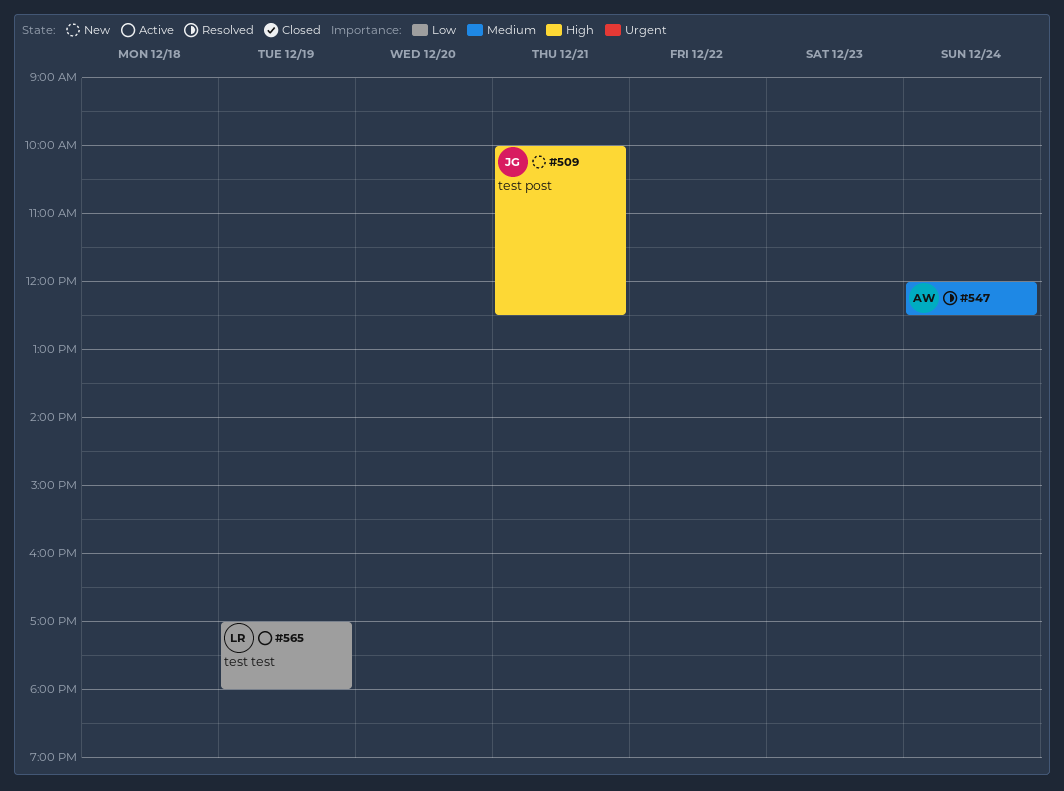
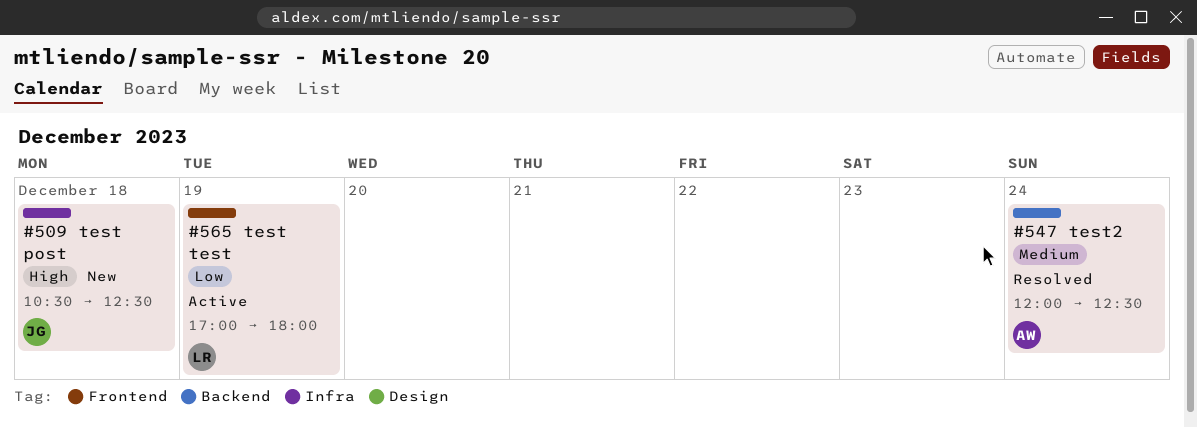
#509, day: Dec 21 -> Dec 18
#509, begins: 10:00 -> 10:30

